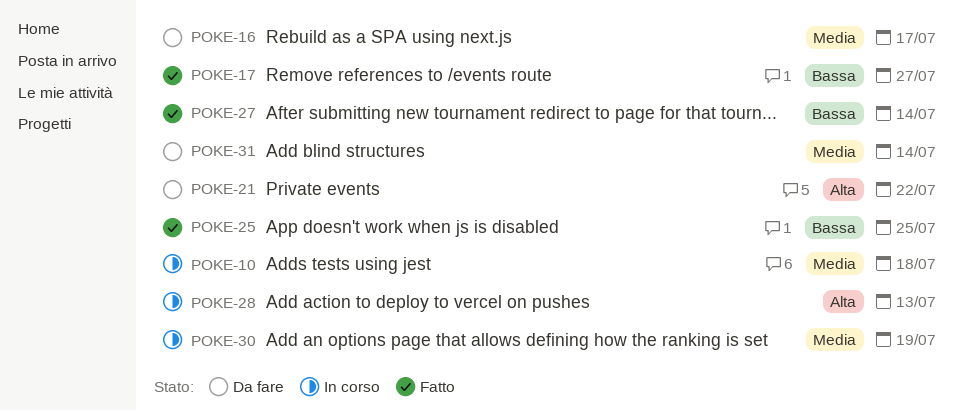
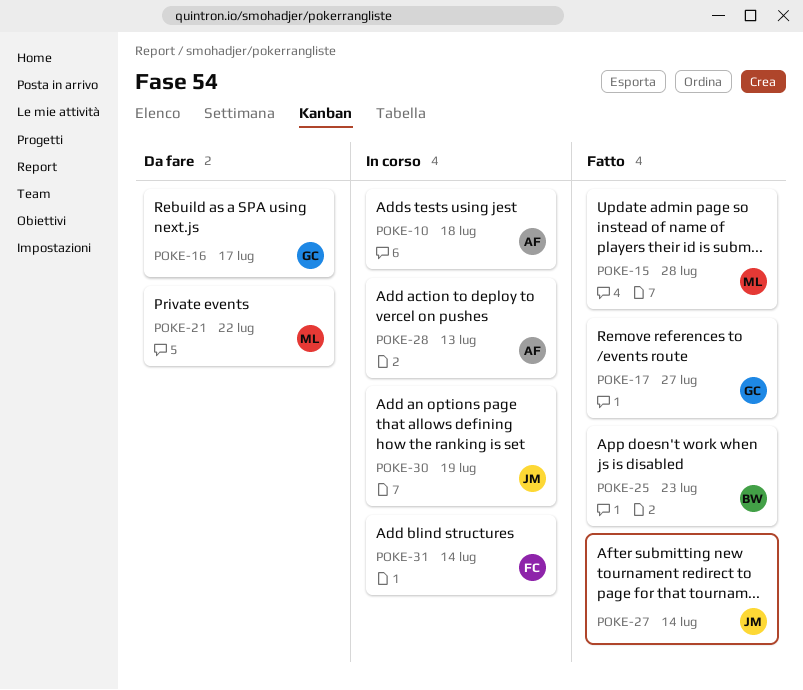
POKE-15: none -> present
POKE-25, due: Jul 25 -> Jul 23
POKE-31, status: Da fare -> In corso

